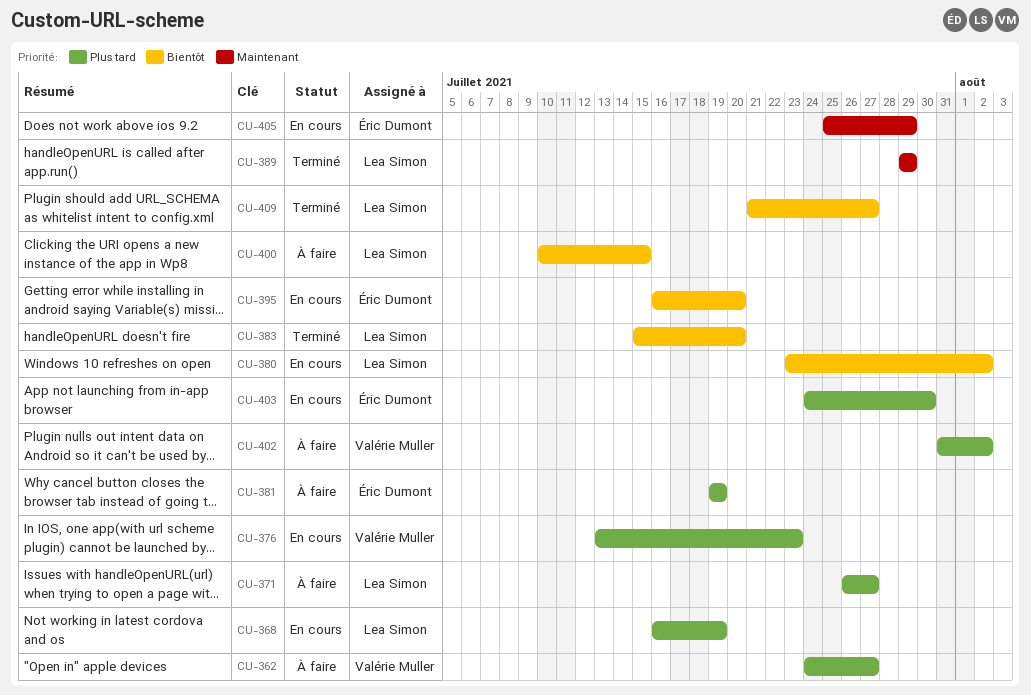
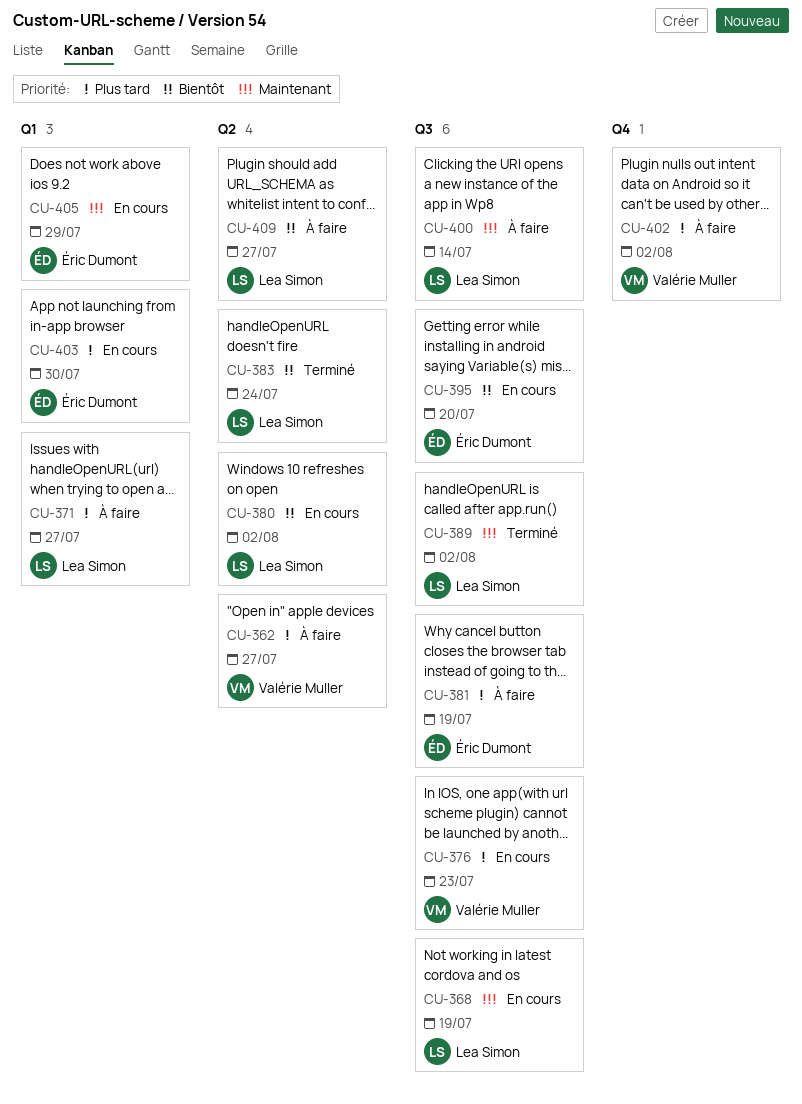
CU-368, priority: Plus tard -> Maintenant
CU-383, due: Jul 20 -> Jul 24
CU-389, due: Jul 29 -> Aug 2
CU-400, priority: Bientôt -> Maintenant
CU-400, due: Jul 15 -> Jul 14
CU-409, status: Terminé -> À faire

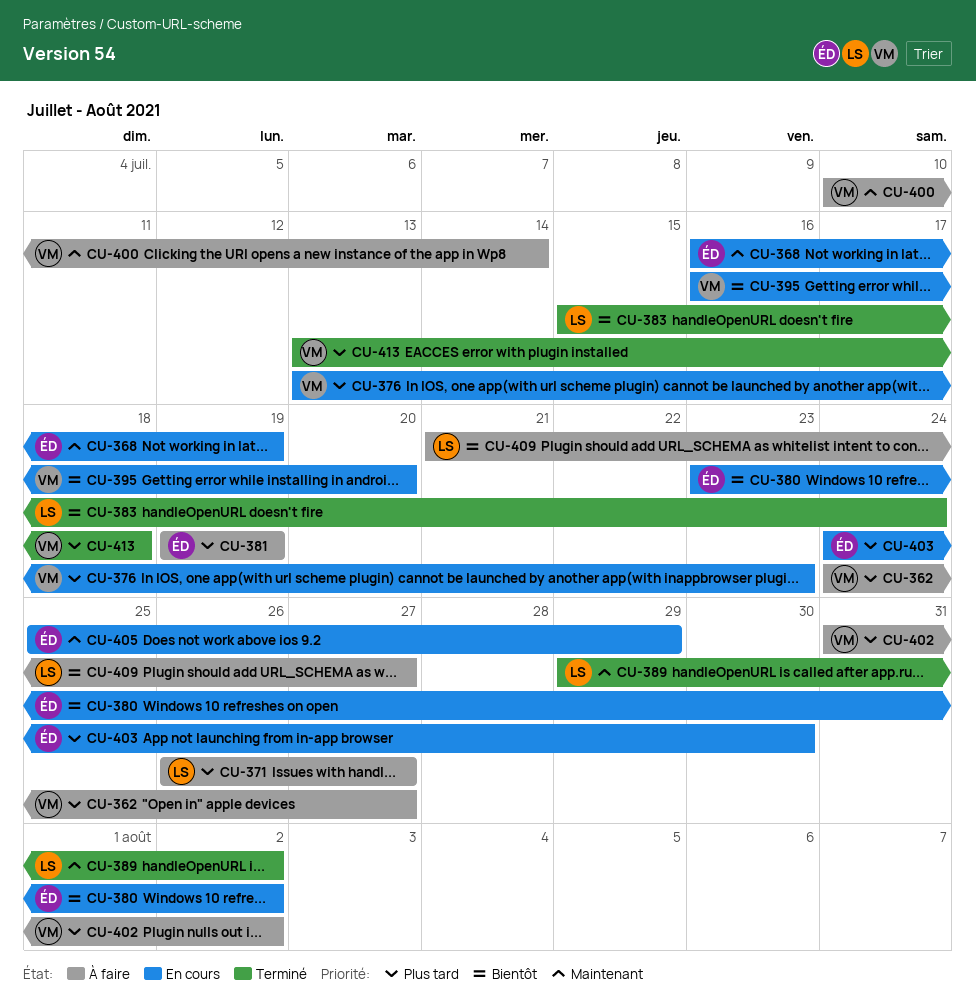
CU-368, owner: Lea Simon -> Éric Dumont
CU-380, owner: Lea Simon -> Éric Dumont
CU-395, owner: Éric Dumont -> Valérie Muller
CU-400, owner: Lea Simon -> Valérie Muller
CU-413: none -> present

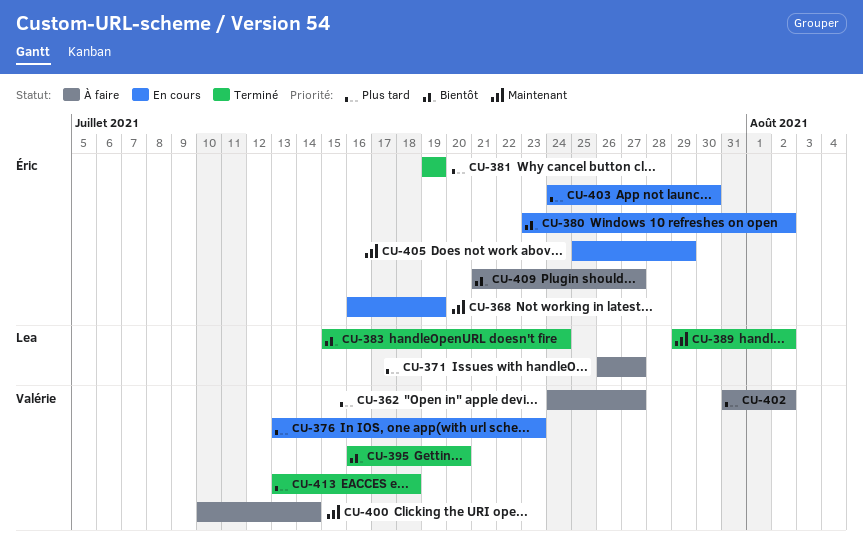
CU-381, status: À faire -> Terminé
CU-395, status: En cours -> Terminé
CU-409, owner: Lea -> Éric

